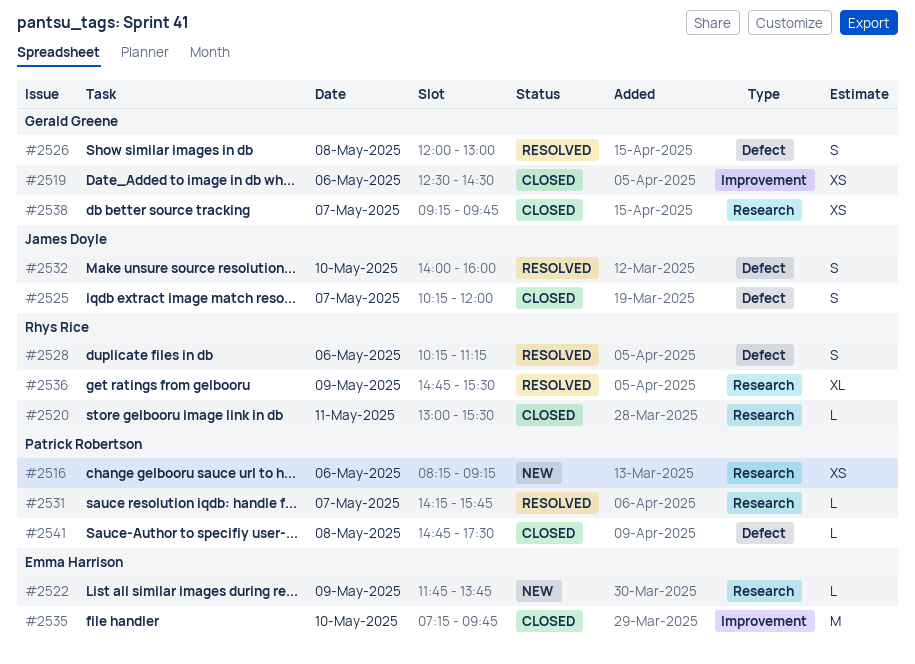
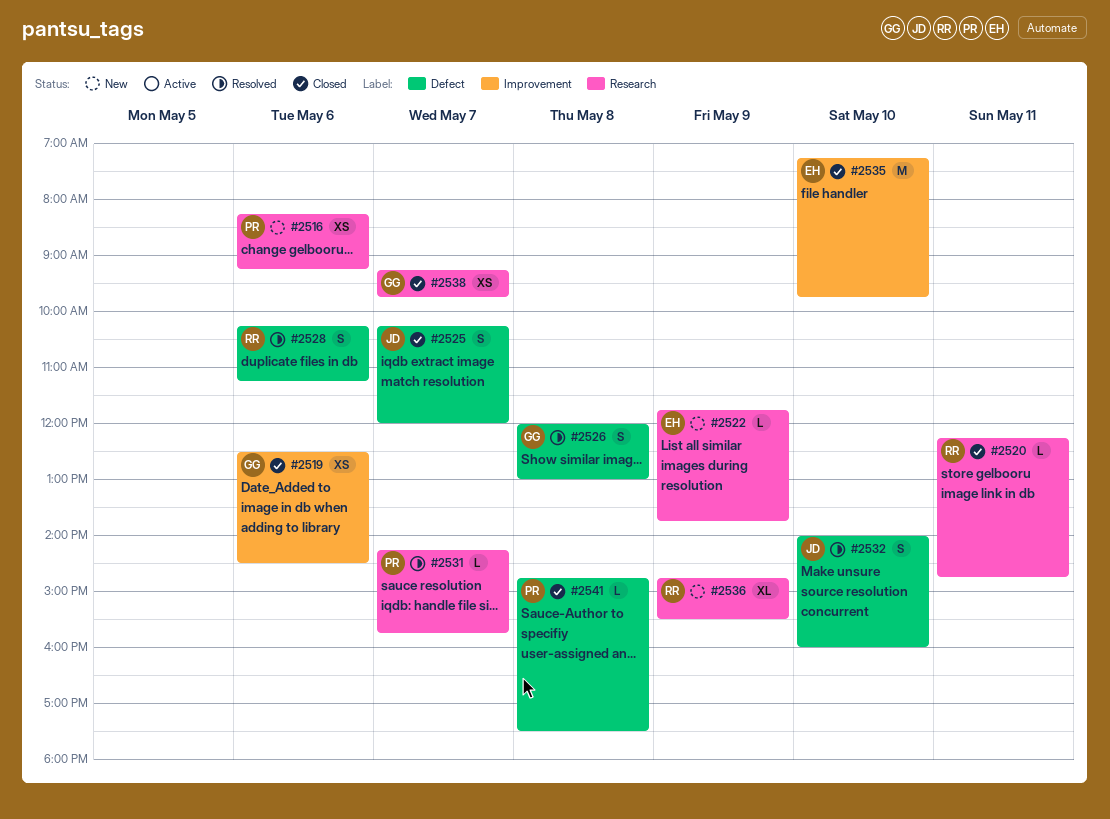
#2520, begins: 13:00 -> 12:15
#2520, ends: 15:30 -> 14:45
#2536, status: Resolved -> New

